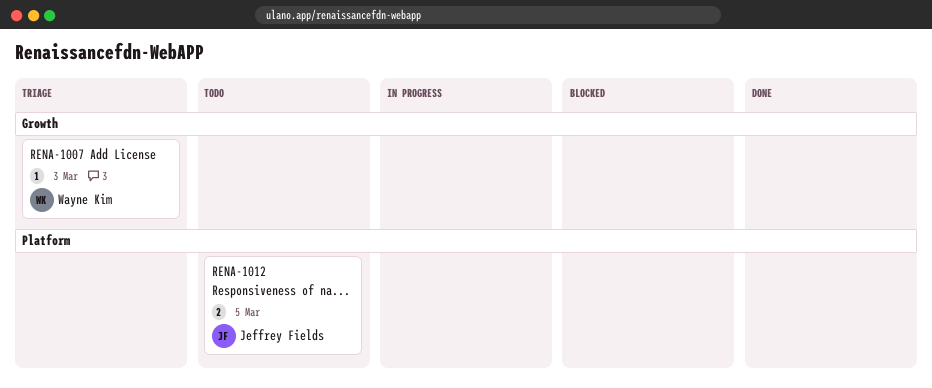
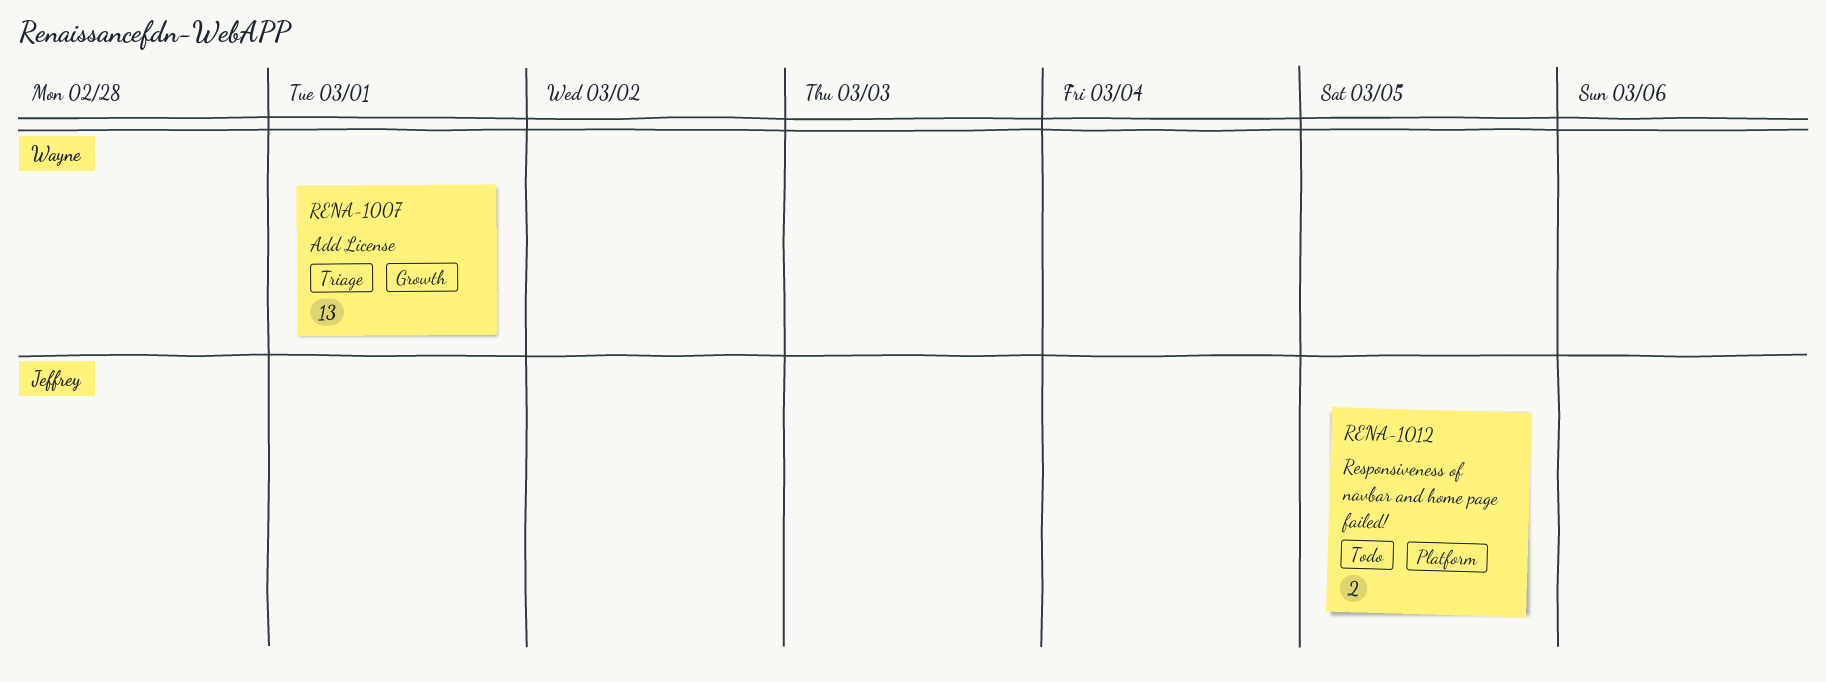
RENA-1007, estimate: 1 -> 13
RENA-1007, due: Mar 3 -> Mar 1

